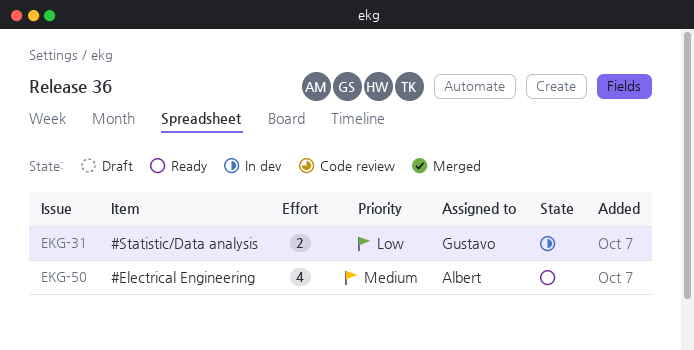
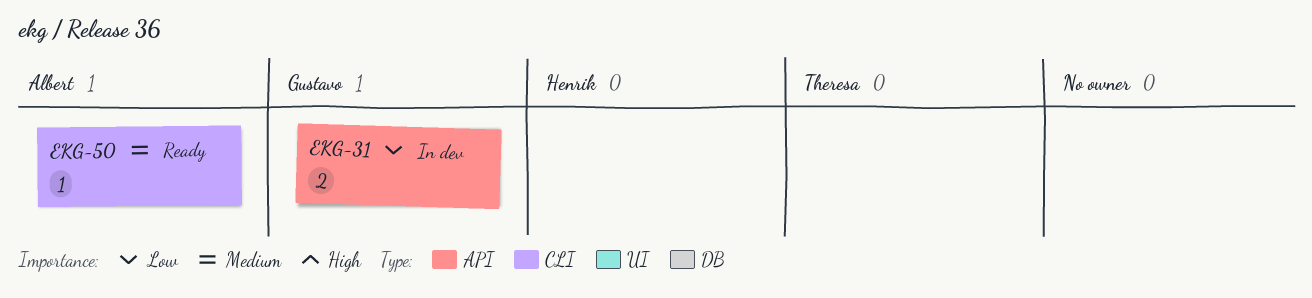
EKG-50, estimate: 4 -> 1

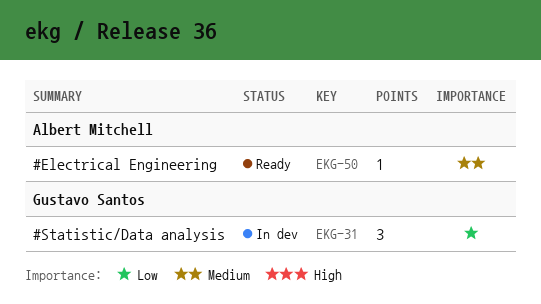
EKG-31, estimate: 2 -> 3

